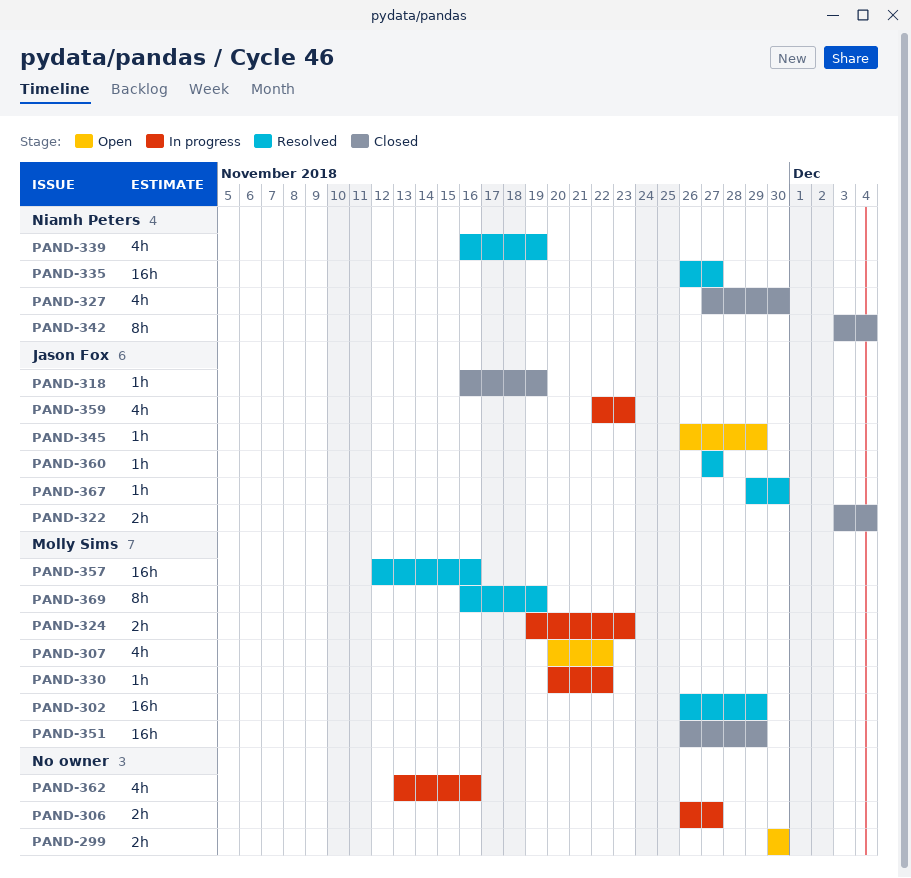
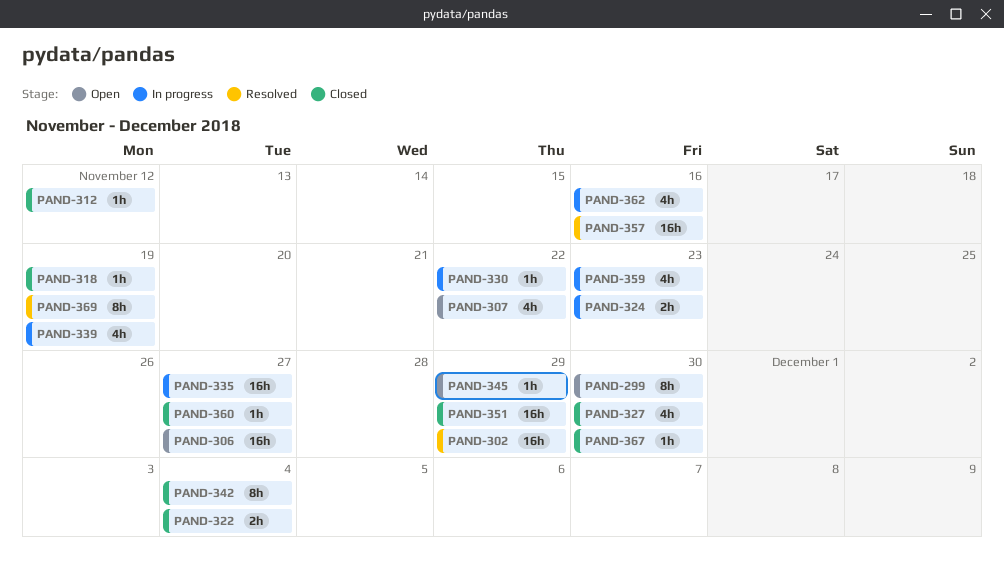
PAND-299, estimate: 2h -> 8h
PAND-306, status: In progress -> Open
PAND-306, estimate: 2h -> 16h
PAND-312: none -> present
PAND-335, status: Resolved -> In progress
PAND-339, status: Resolved -> In progress
PAND-360, status: Resolved -> Closed
PAND-367, status: Resolved -> Closed

